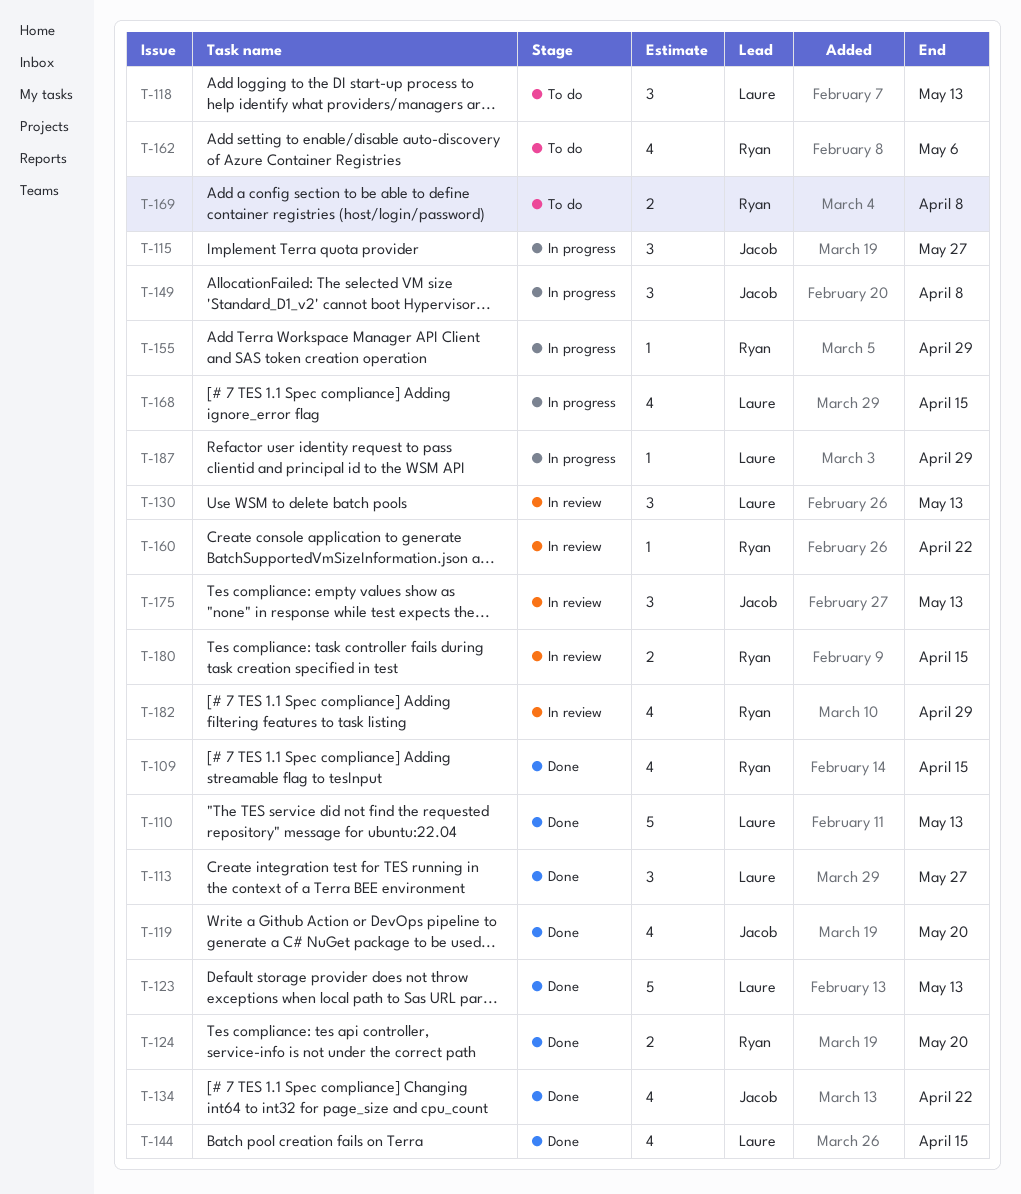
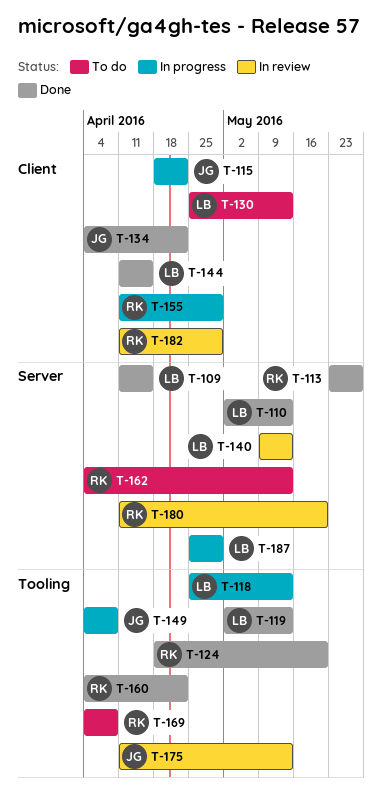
T-109, owner: Ryan -> Laure
T-113, owner: Laure -> Ryan
T-115, due: May 27 -> Apr 22
T-118, status: To do -> In progress
T-119, owner: Jacob -> Laure
T-119, due: May 20 -> May 13
T-123: present -> none
T-130, status: In review -> To do
T-140: none -> present
T-160, status: In review -> Done
T-162, due: May 6 -> May 13
T-168: present -> none
T-180, due: Apr 15 -> May 20

